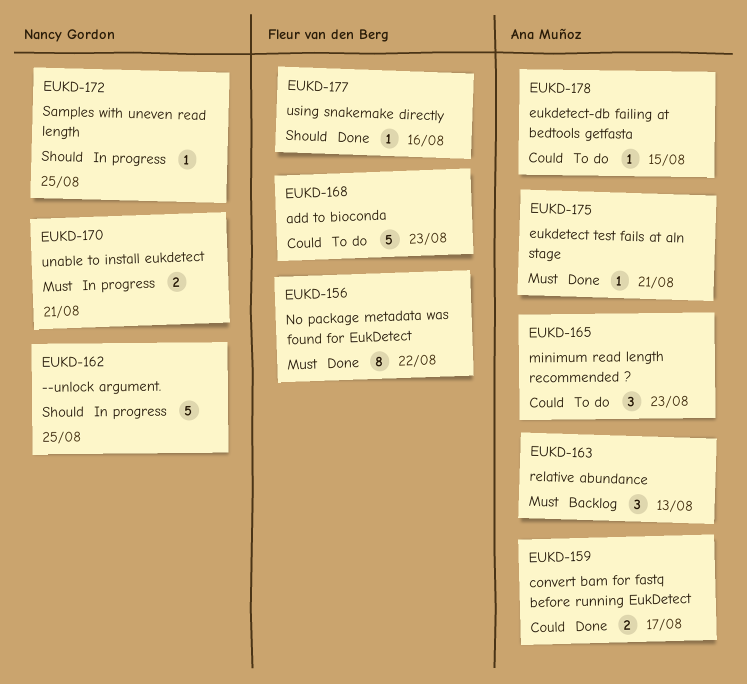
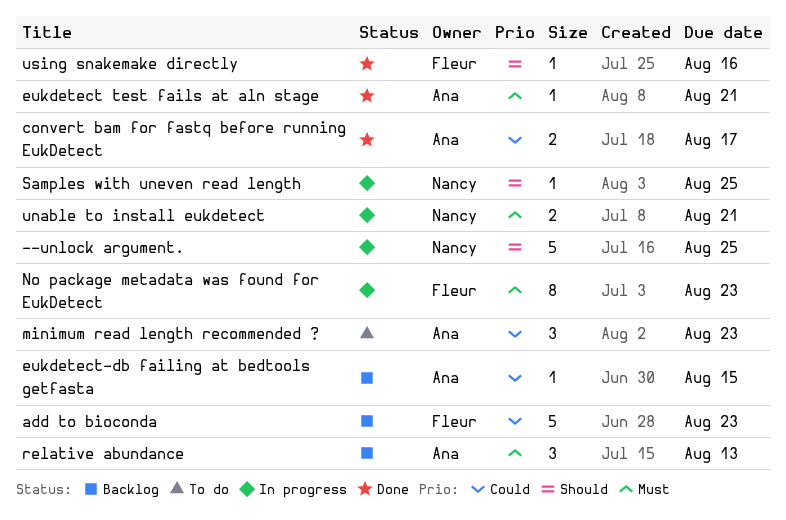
add to bioconda, status: To do -> Backlog
eukdetect-db failing at bedtools getfasta, status: To do -> Backlog
No package metadata was found for EukDetect, status: Done -> In progress
No package metadata was found for EukDetect, due: Aug 22 -> Aug 23

